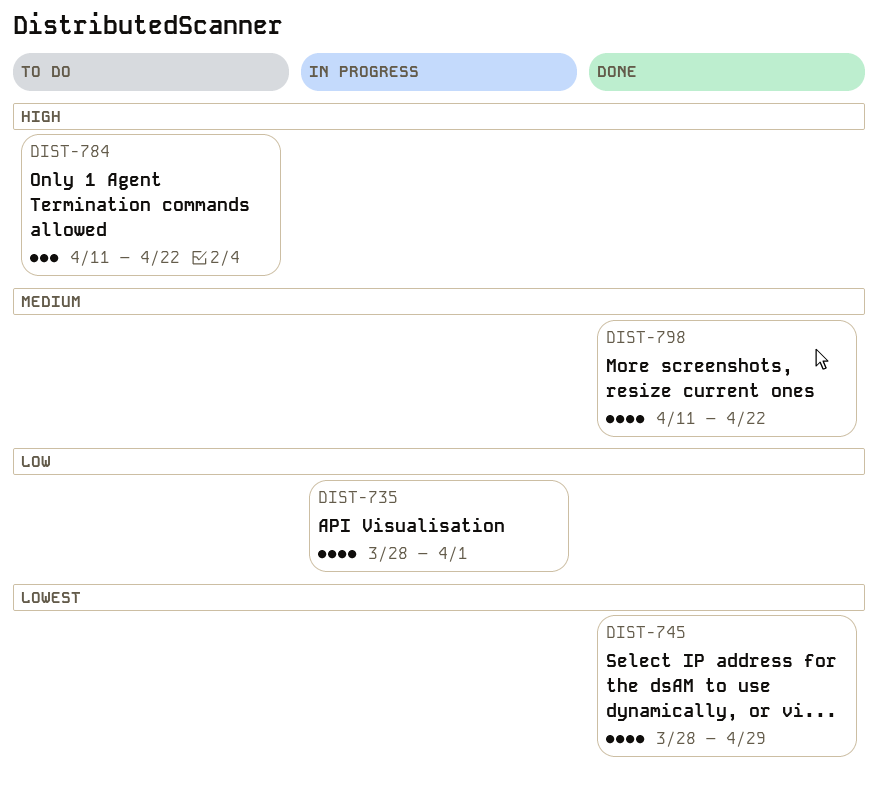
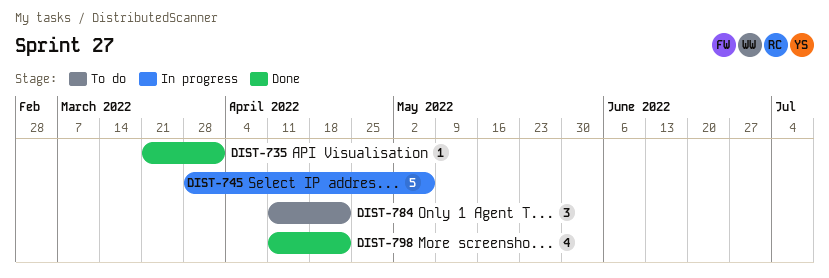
DIST-735, status: In progress -> Done
DIST-735, estimate: 4 -> 1
DIST-735, start: Mar 28 -> Mar 21
DIST-745, status: Done -> In progress
DIST-745, estimate: 4 -> 5
DIST-745, due: Apr 29 -> May 6

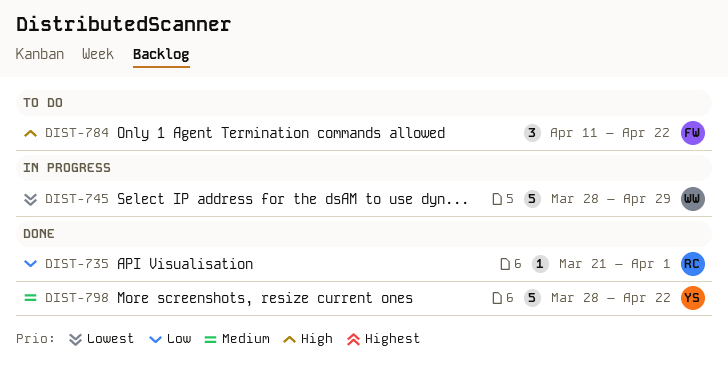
DIST-745, due: May 6 -> Apr 29
DIST-798, estimate: 4 -> 5
DIST-798, start: Apr 11 -> Mar 28

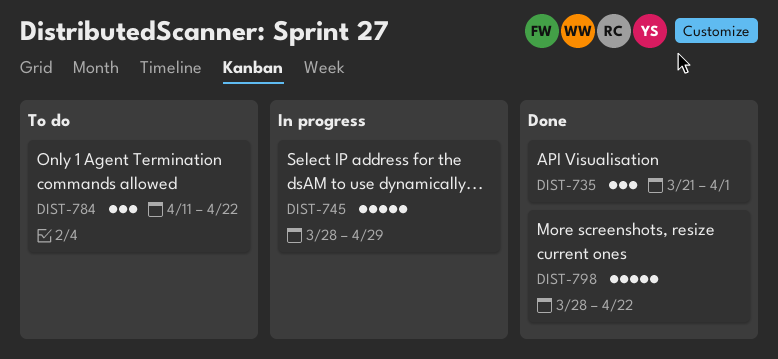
DIST-735, estimate: 1 -> 3

